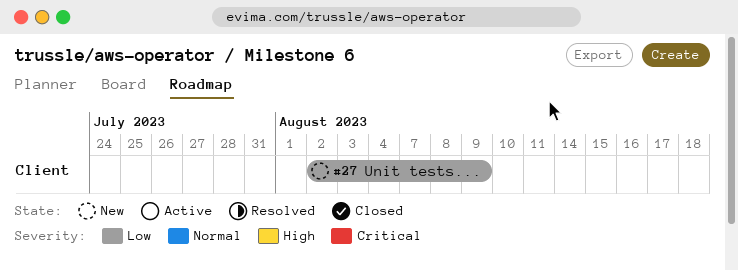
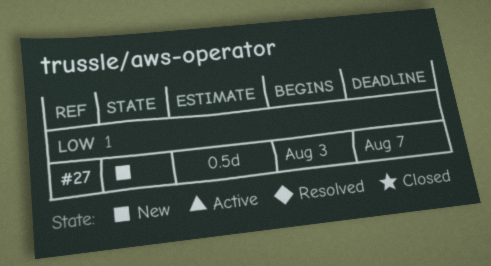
#27, start: Aug 2 -> Aug 3
#27, due: Aug 9 -> Aug 7

